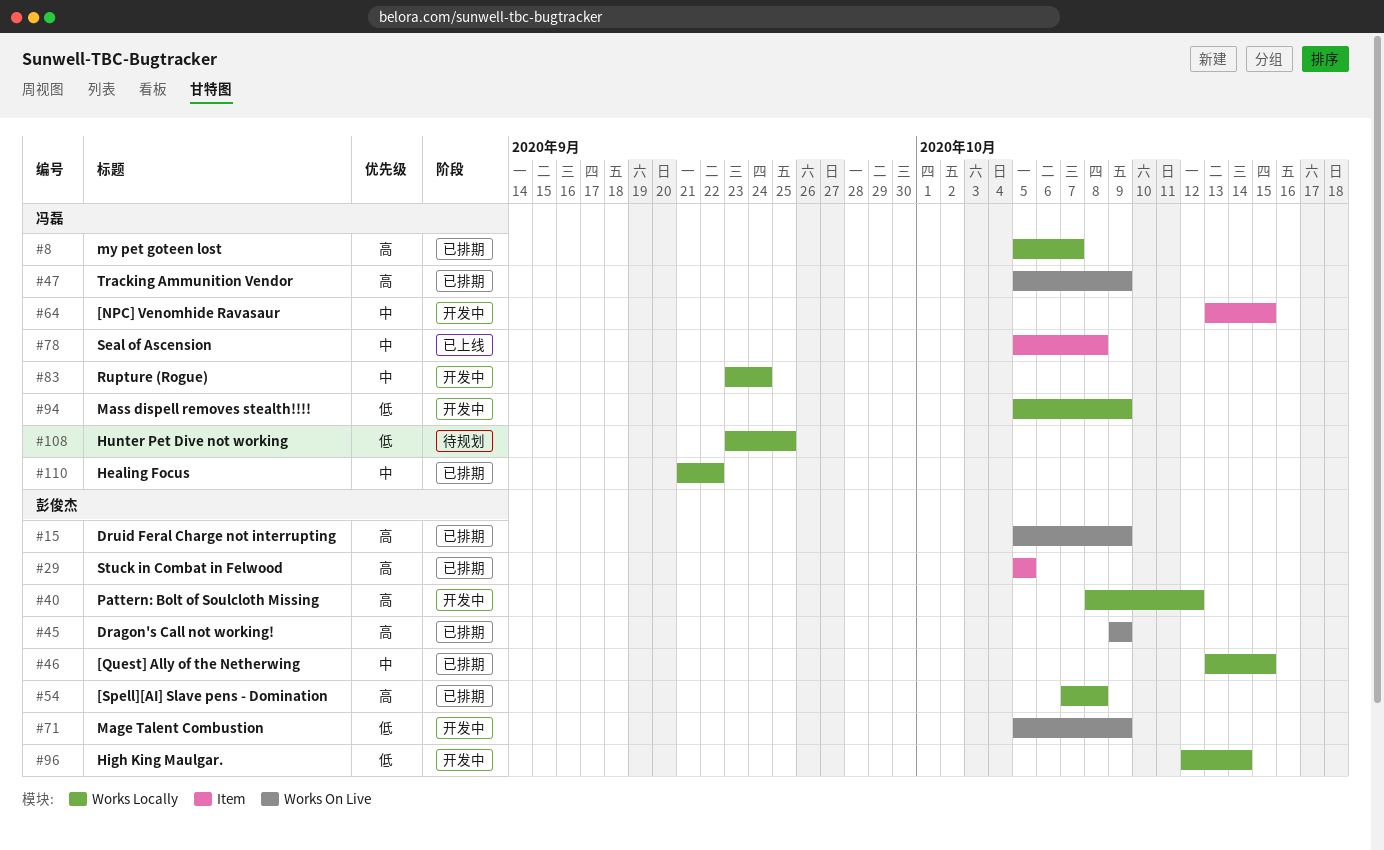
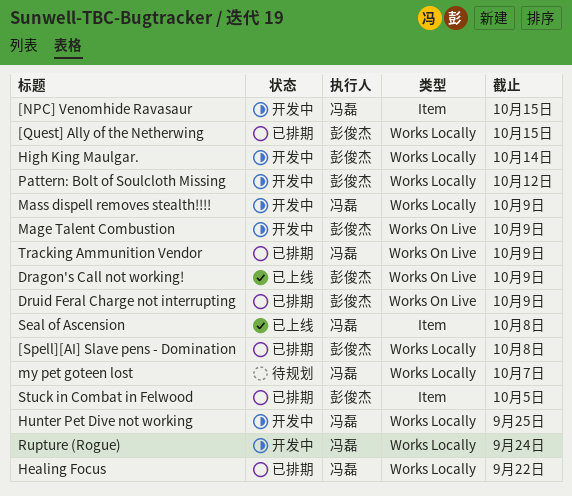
Dragon's Call not working!, status: 已排期 -> 已上线
Hunter Pet Dive not working, status: 待规划 -> 开发中
my pet goteen lost, status: 已排期 -> 待规划

